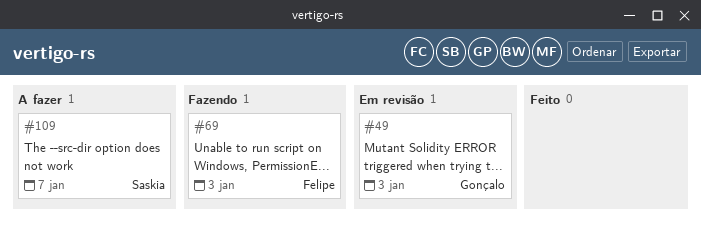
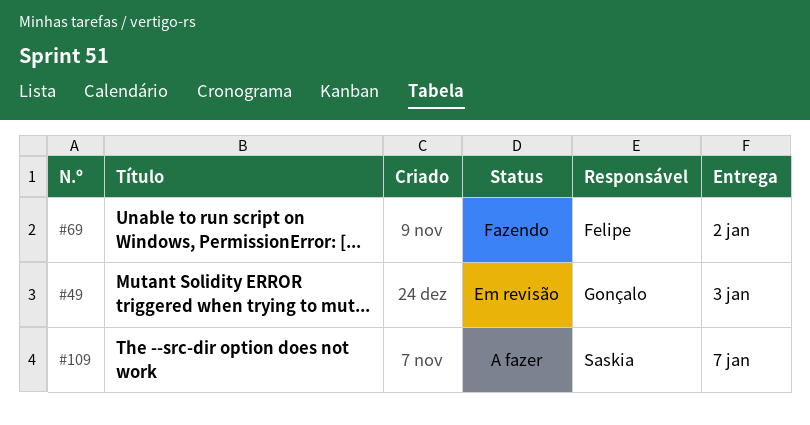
#69, due: Jan 3 -> Jan 2

